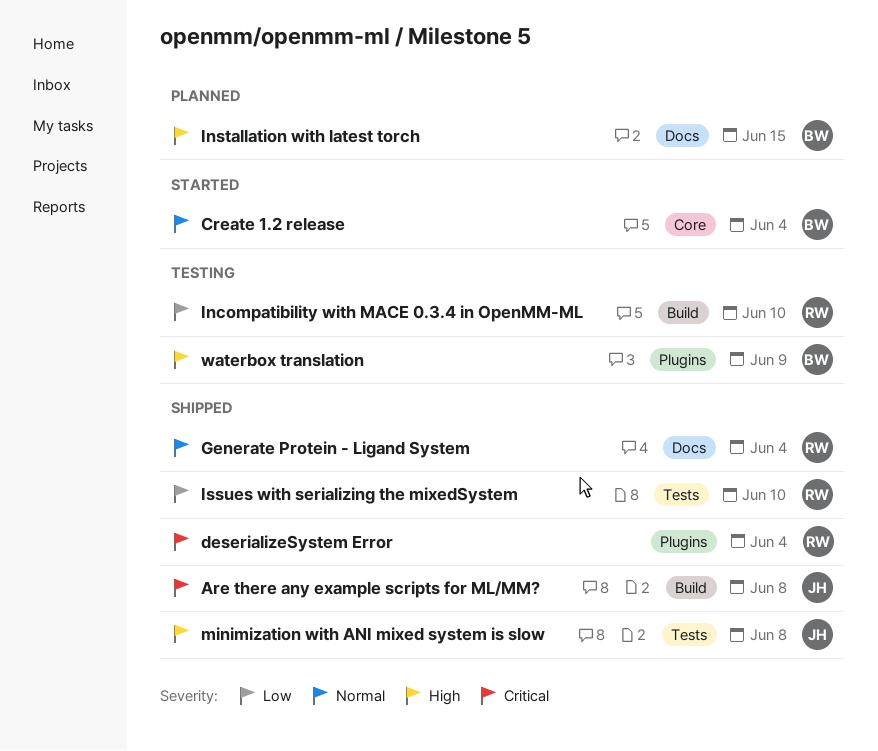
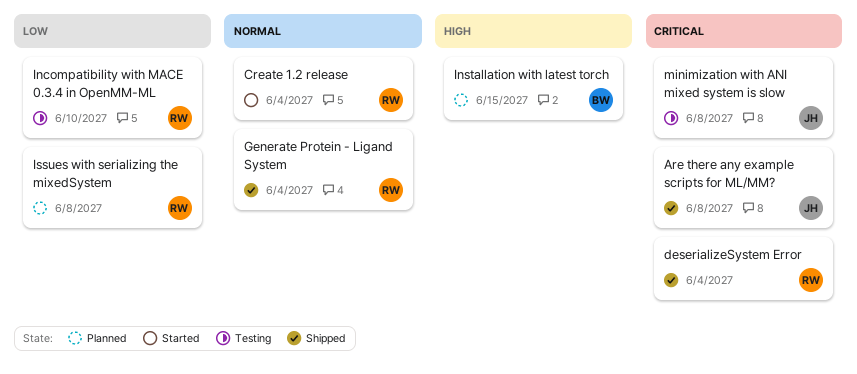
Create 1.2 release, owner: BW -> RW
Issues with serializing the mixedSystem, status: Shipped -> Planned
Issues with serializing the mixedSystem, due: Jun 10 -> Jun 8
minimization with ANI mixed system is slow, status: Shipped -> Testing
minimization with ANI mixed system is slow, priority: High -> Critical
waterbox translation: present -> none

